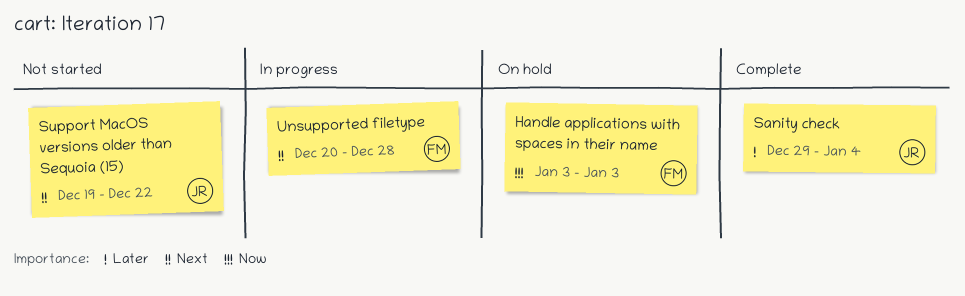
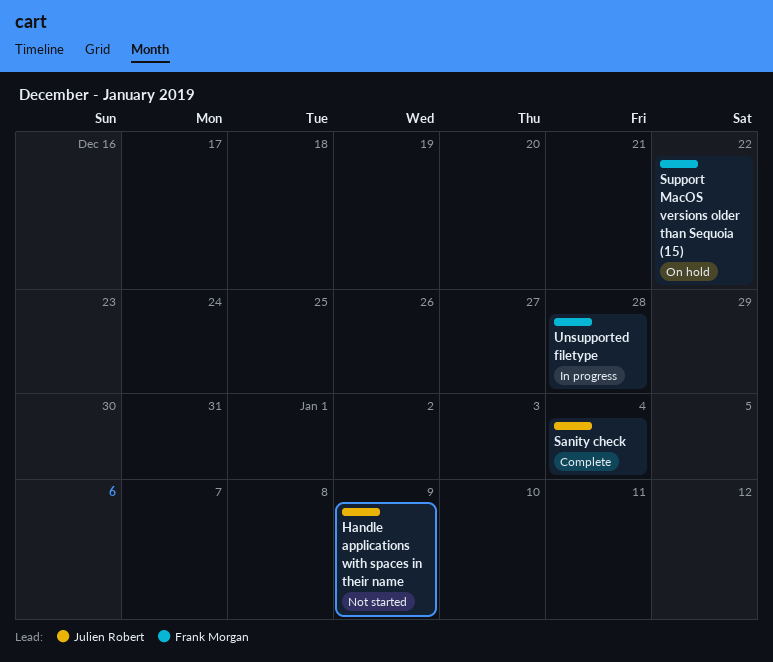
Handle applications with spaces in their name, status: On hold -> Not started
Handle applications with spaces in their name, owner: Frank Morgan -> Julien Robert
Handle applications with spaces in their name, due: Jan 3 -> Jan 9
Support MacOS versions older than Sequoia (15), status: Not started -> On hold
Support MacOS versions older than Sequoia (15), owner: Julien Robert -> Frank Morgan

